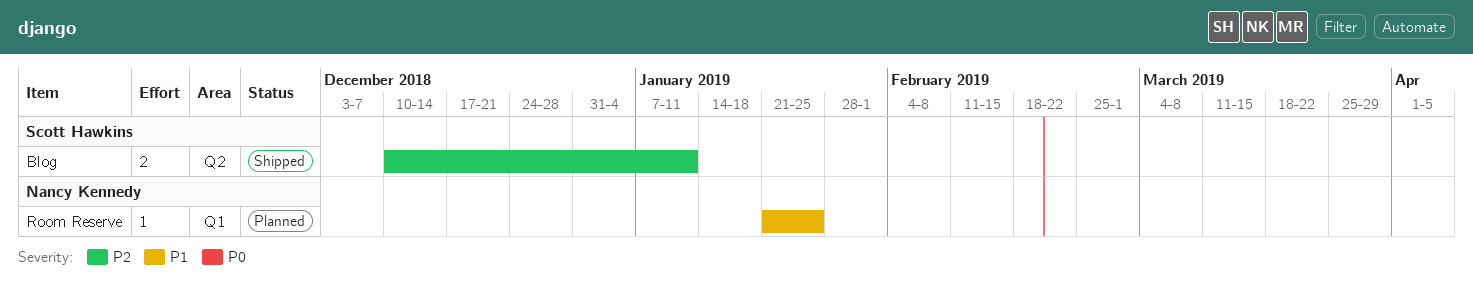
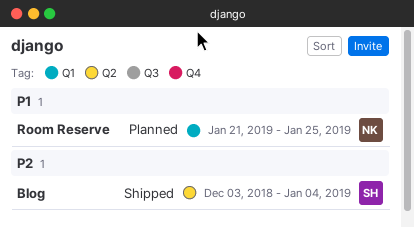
Blog, start: Dec 10 -> Dec 3
Blog, due: Jan 11 -> Jan 4

